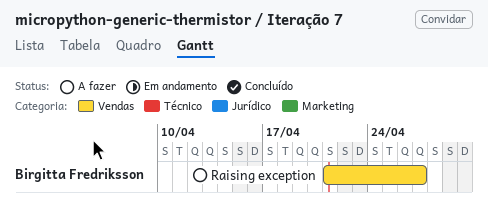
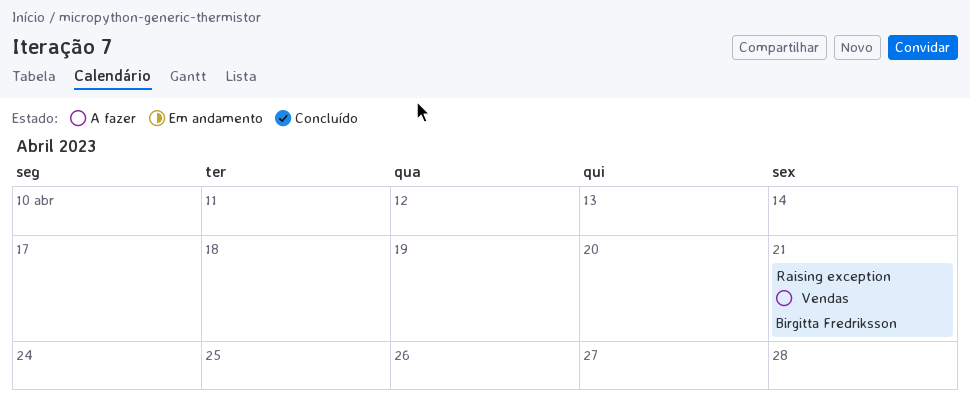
Raising exception, due: Apr 27 -> Apr 21

